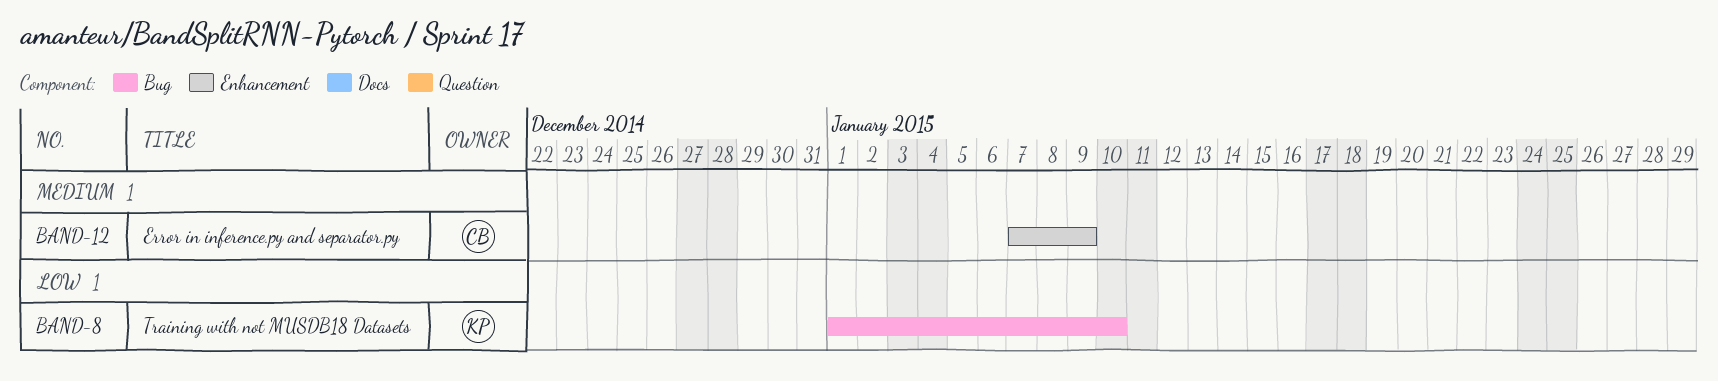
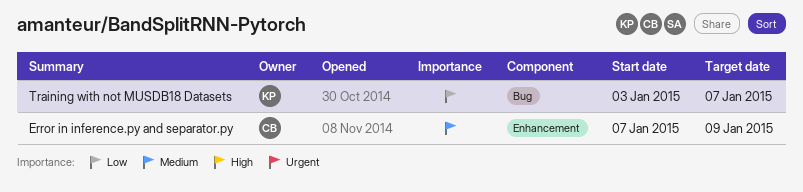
Training with not MUSDB18 Datasets, start: Jan 1 -> Jan 3
Training with not MUSDB18 Datasets, due: Jan 10 -> Jan 7

